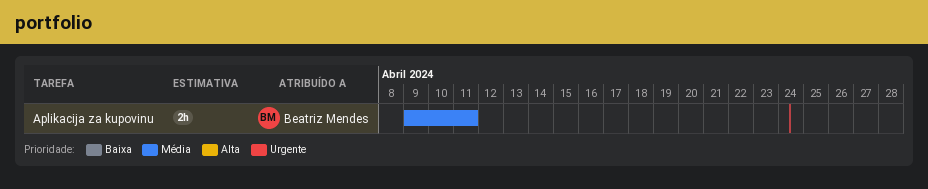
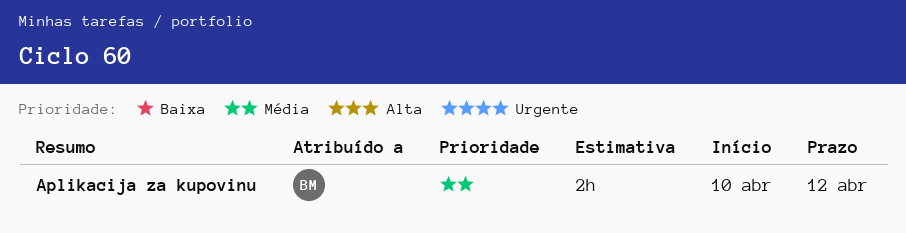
Aplikacija za kupovinu, start: Apr 9 -> Apr 10
Aplikacija za kupovinu, due: Apr 11 -> Apr 12

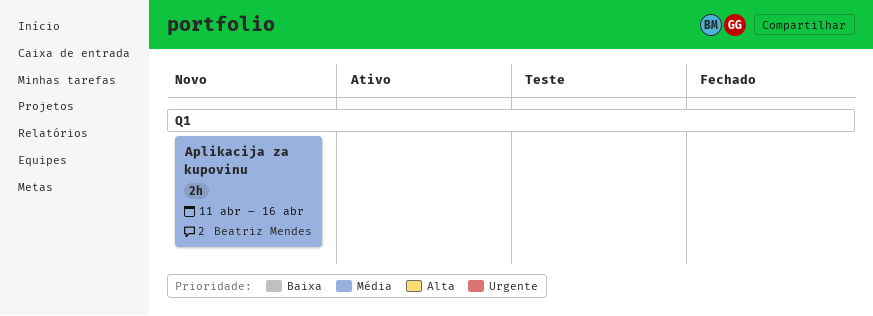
Aplikacija za kupovinu, start: Apr 10 -> Apr 11
Aplikacija za kupovinu, due: Apr 12 -> Apr 16

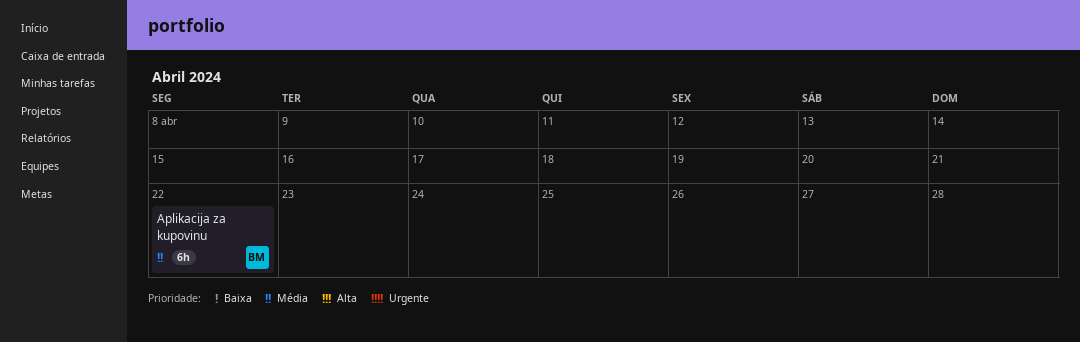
Aplikacija za kupovinu, estimate: 2h -> 6h
Aplikacija za kupovinu, due: Apr 16 -> Apr 22

